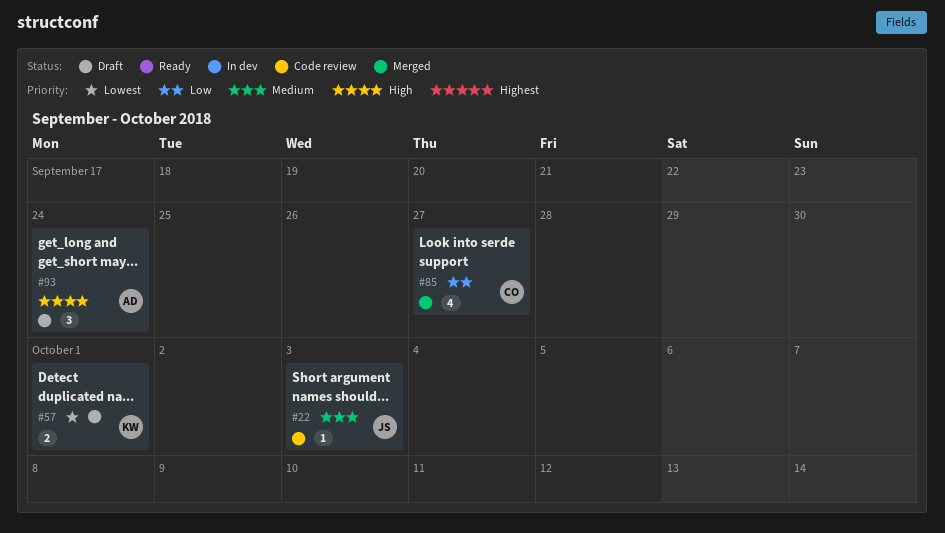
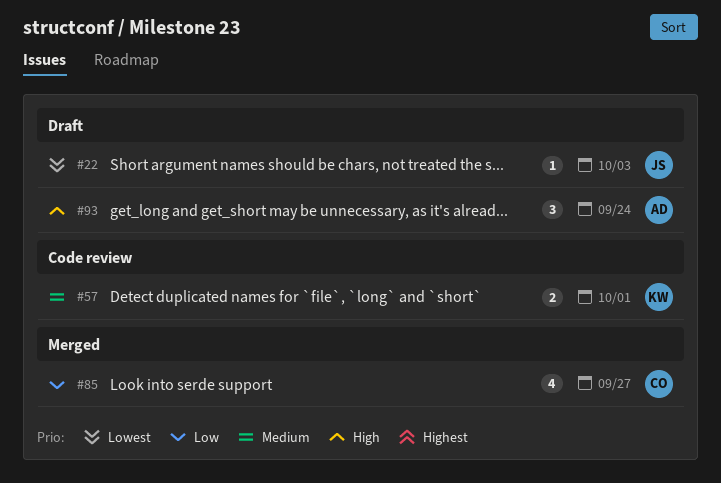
#22, status: Code review -> Draft
#22, priority: Medium -> Lowest
#57, status: Draft -> Code review
#57, priority: Lowest -> Medium

